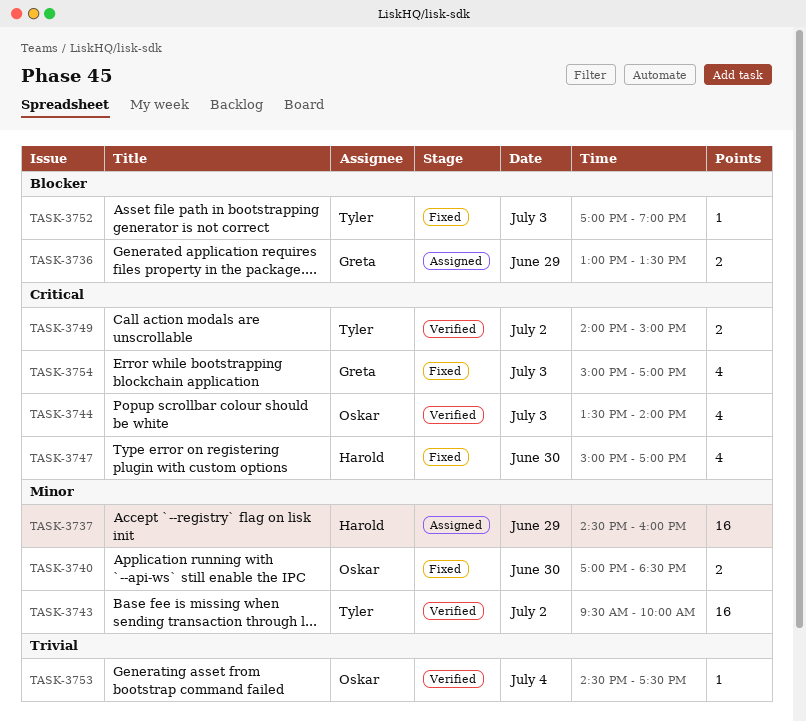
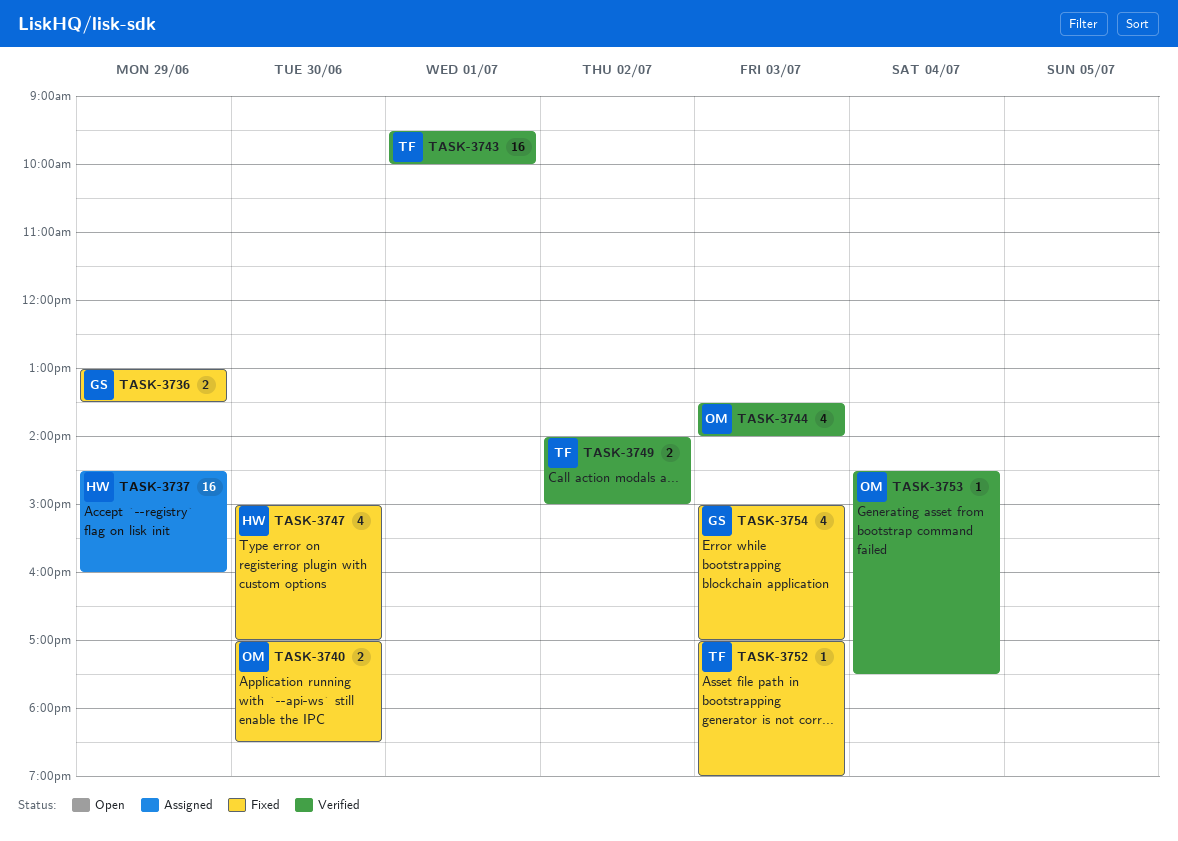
TASK-3736, status: Assigned -> Fixed
TASK-3743, day: Jul 2 -> Jul 1

